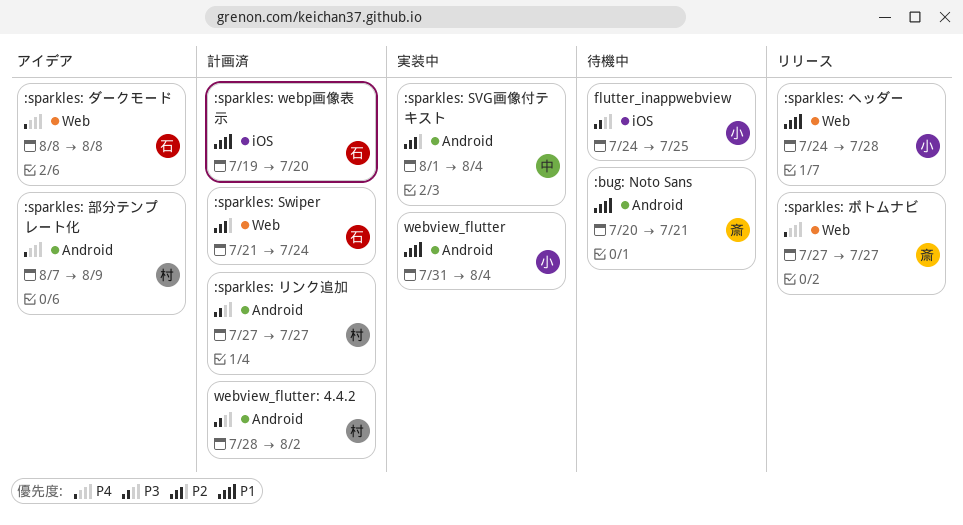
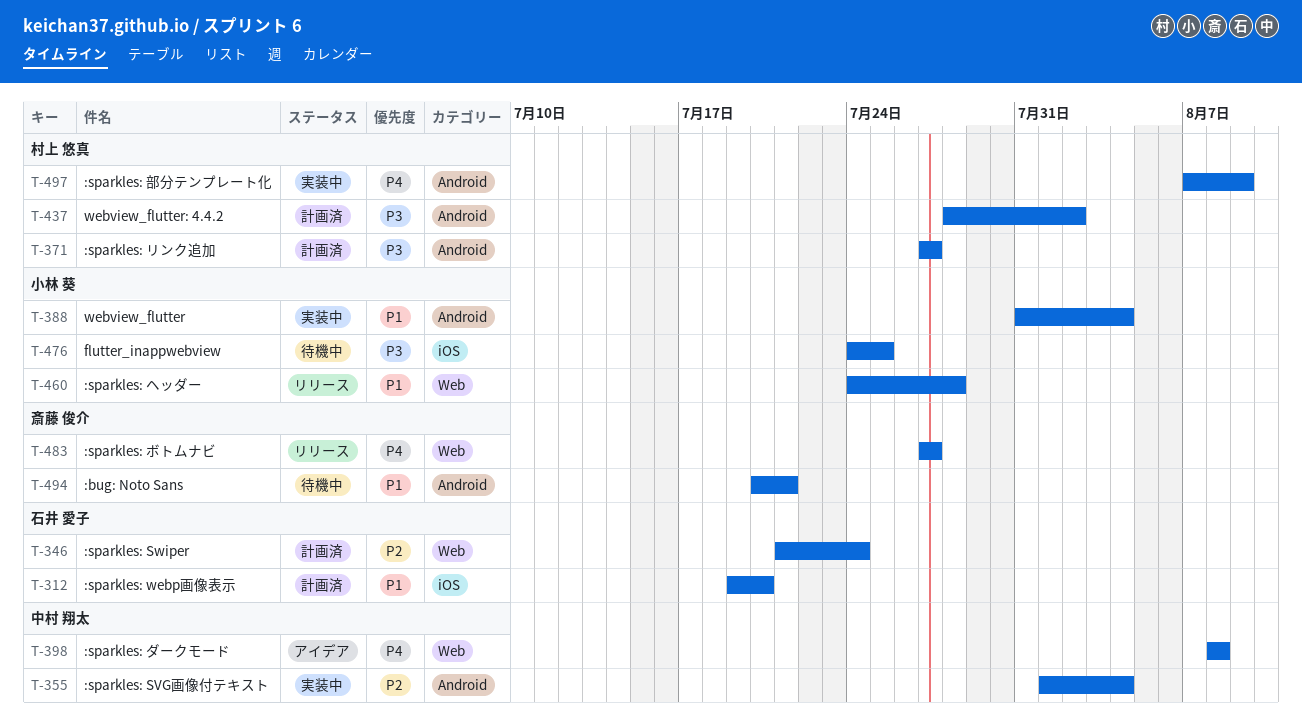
:sparkles: ダークモード, owner: 石井 愛子 -> 中村 翔太
:sparkles: 部分テンプレート化, status: アイデア -> 実装中

